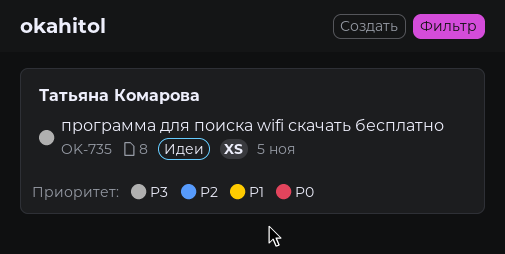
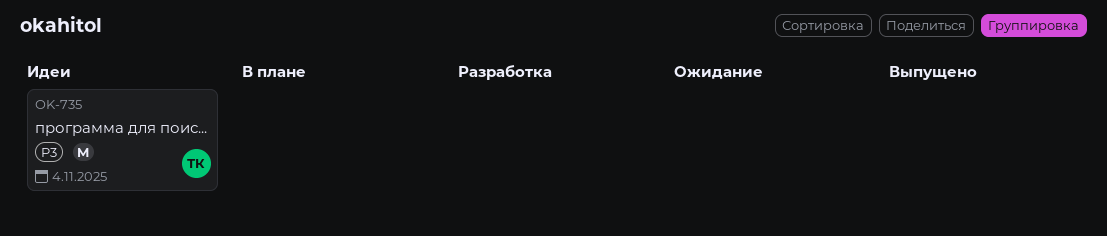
OK-735, estimate: XS -> M
OK-735, due: Nov 5 -> Nov 4

